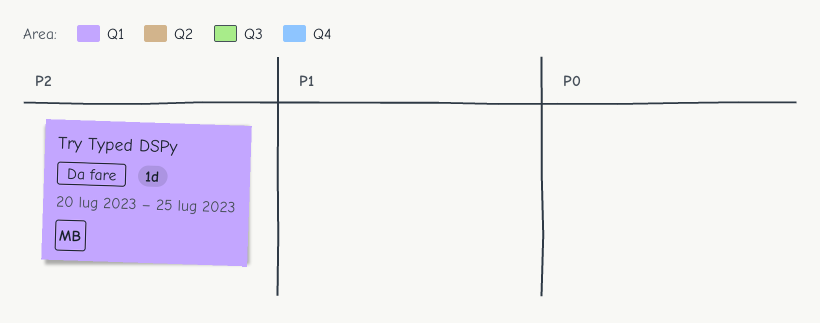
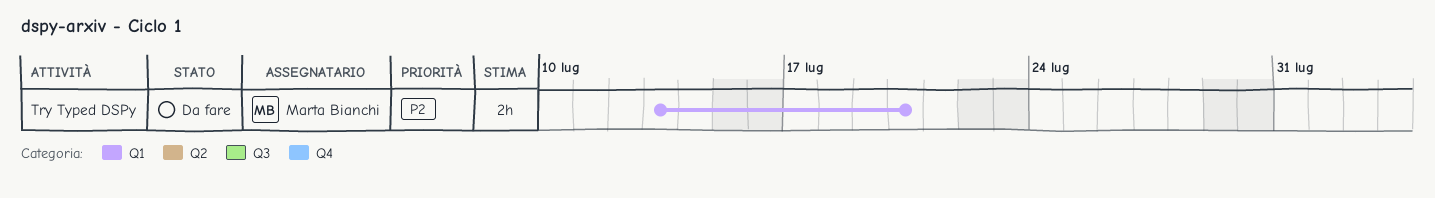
Try Typed DSPy, estimate: 1d -> 2h
Try Typed DSPy, start: Jul 20 -> Jul 13
Try Typed DSPy, due: Jul 25 -> Jul 20

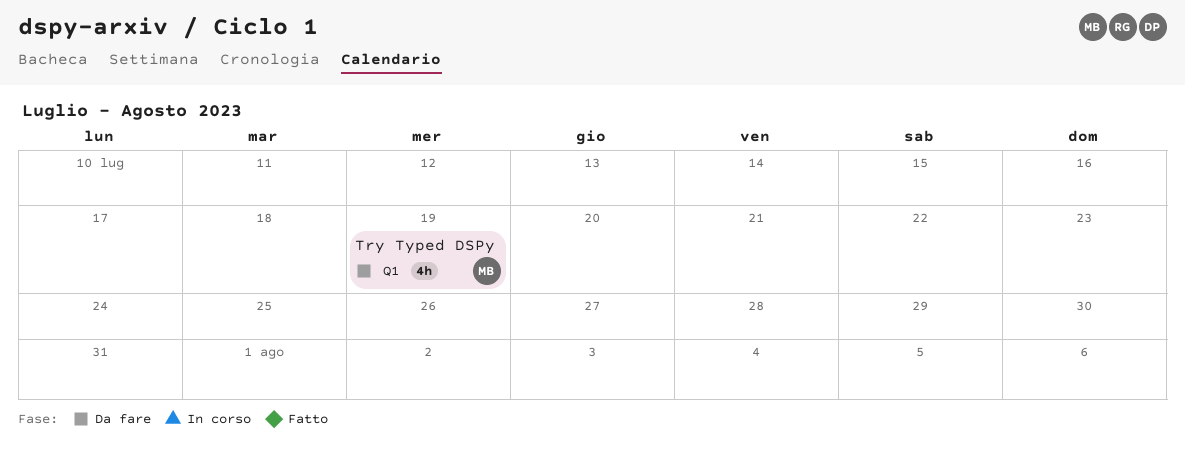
Try Typed DSPy, estimate: 2h -> 4h
Try Typed DSPy, due: Jul 20 -> Jul 19

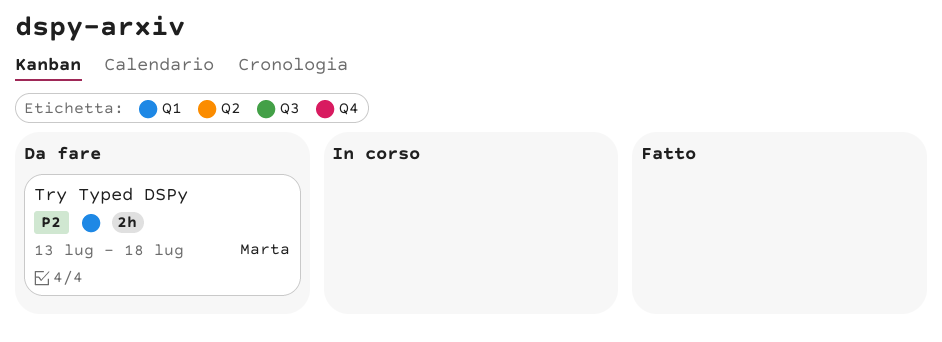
Try Typed DSPy, estimate: 4h -> 2h
Try Typed DSPy, due: Jul 19 -> Jul 18

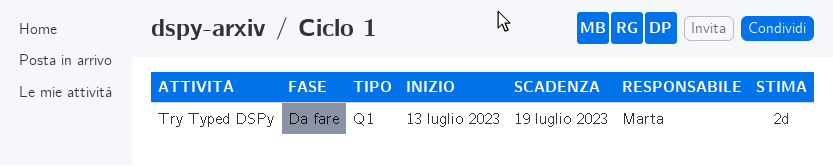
Try Typed DSPy, estimate: 2h -> 2d
Try Typed DSPy, due: Jul 18 -> Jul 19

